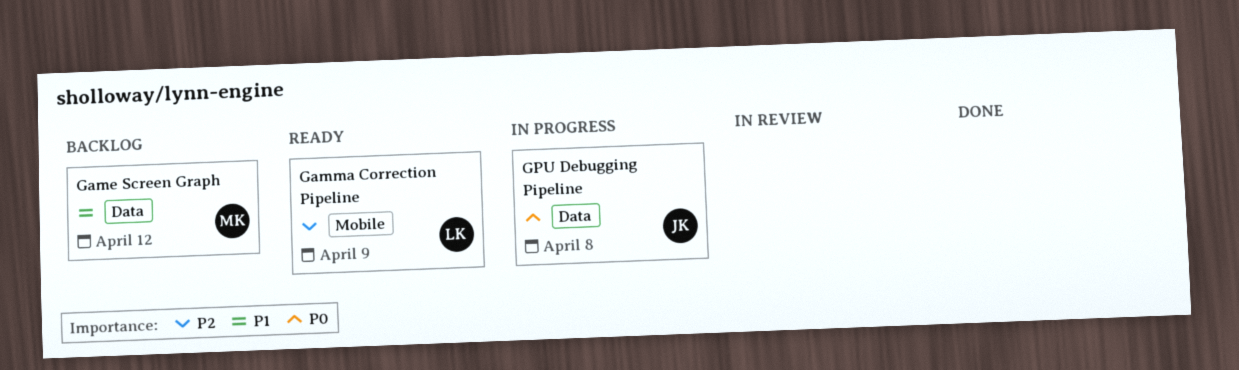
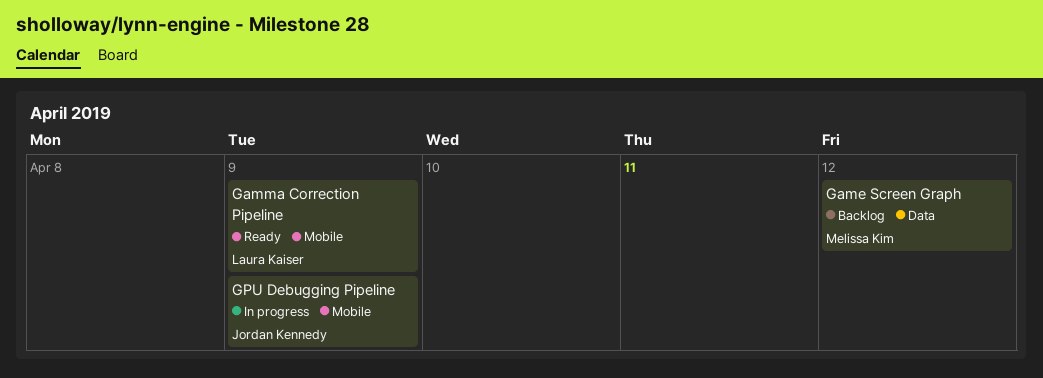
GPU Debugging Pipeline, label: Data -> Mobile
GPU Debugging Pipeline, due: Apr 8 -> Apr 9

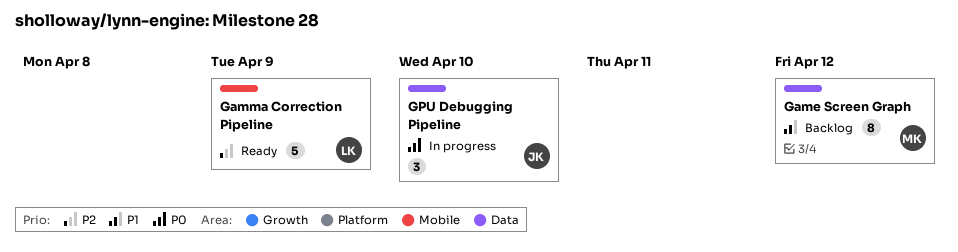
GPU Debugging Pipeline, label: Mobile -> Data
GPU Debugging Pipeline, due: Apr 9 -> Apr 10

